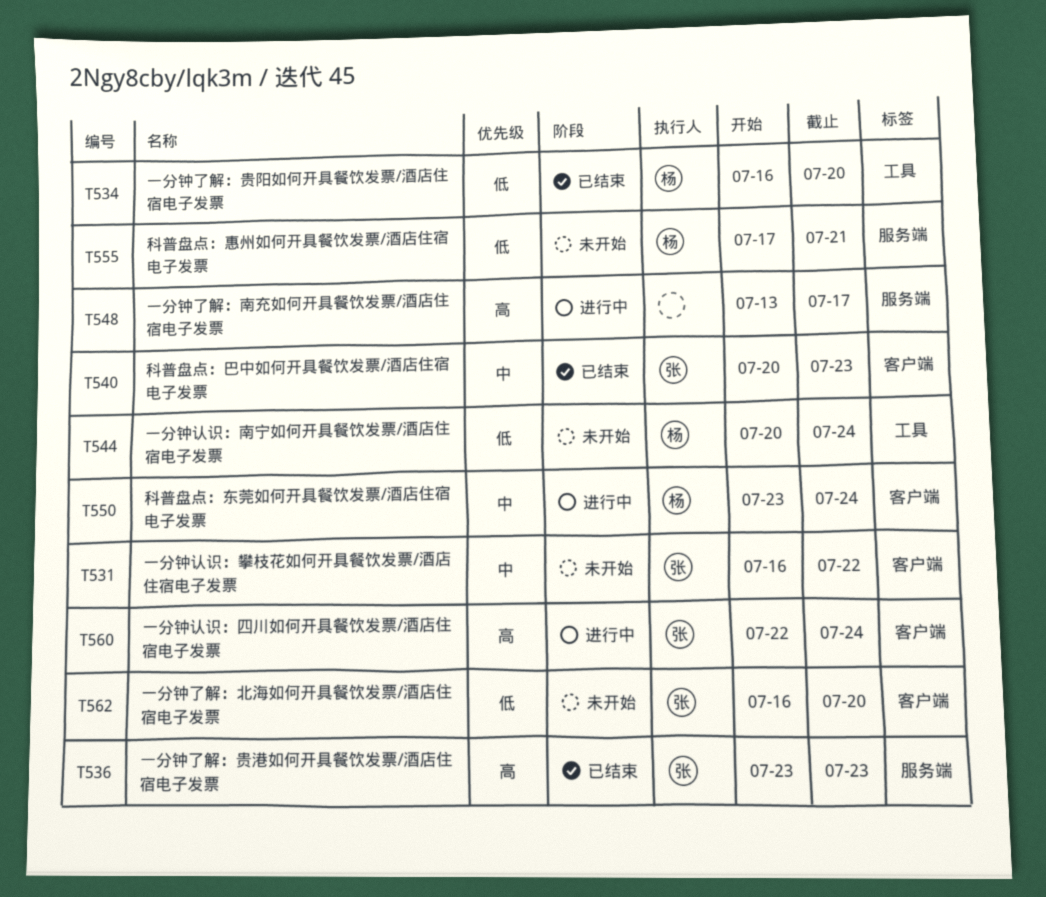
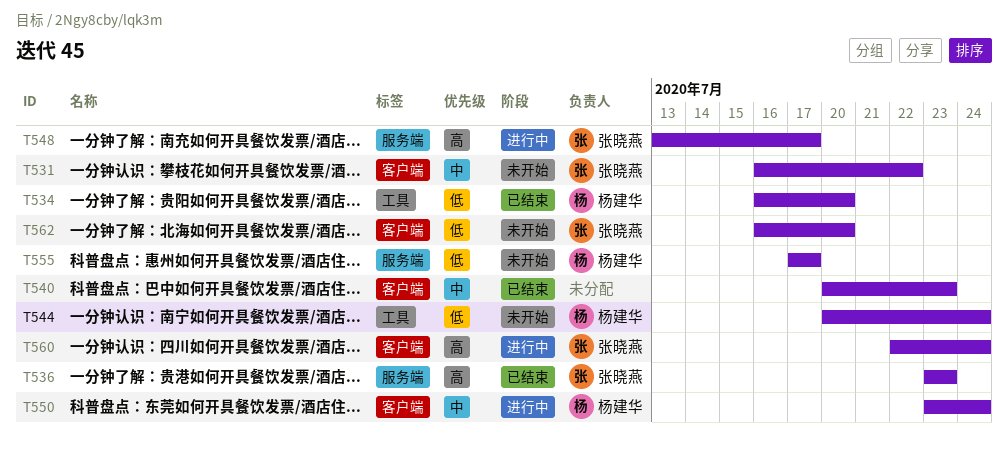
T540, owner: 张晓燕 -> none
T548, owner: none -> 张晓燕
T555, due: Jul 21 -> Jul 17

